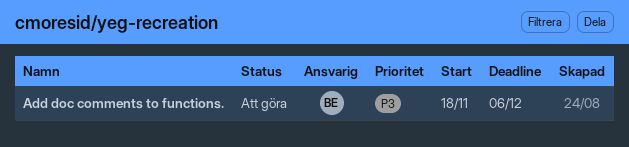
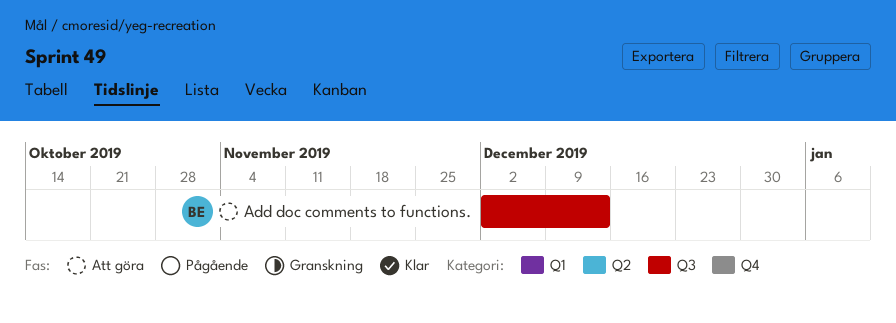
Add doc comments to functions., start: Nov 18 -> Dec 2
Add doc comments to functions., due: Dec 6 -> Dec 13

